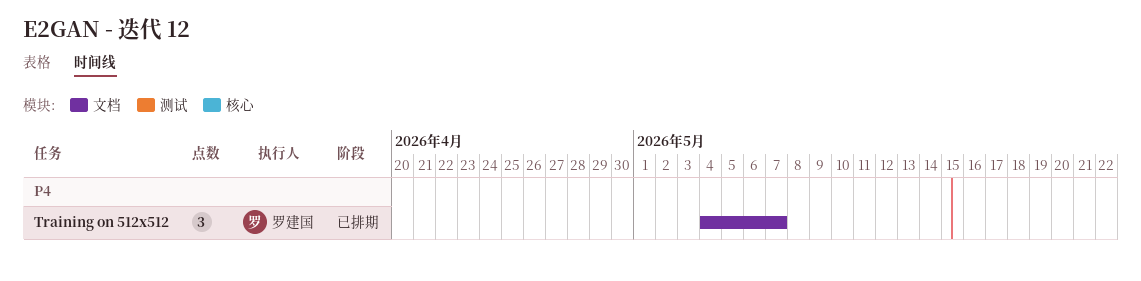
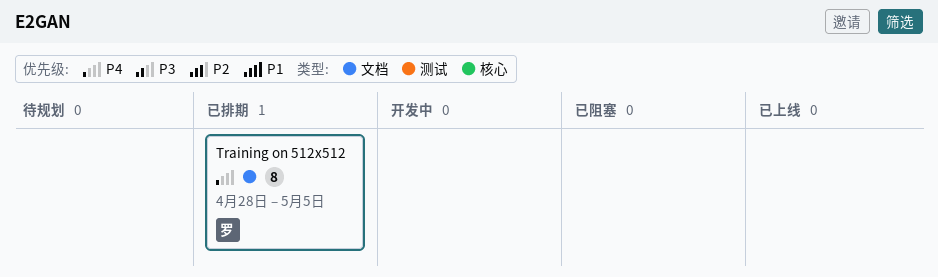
Training on 512x512, estimate: 3 -> 8
Training on 512x512, start: May 4 -> Apr 28
Training on 512x512, due: May 7 -> May 5

